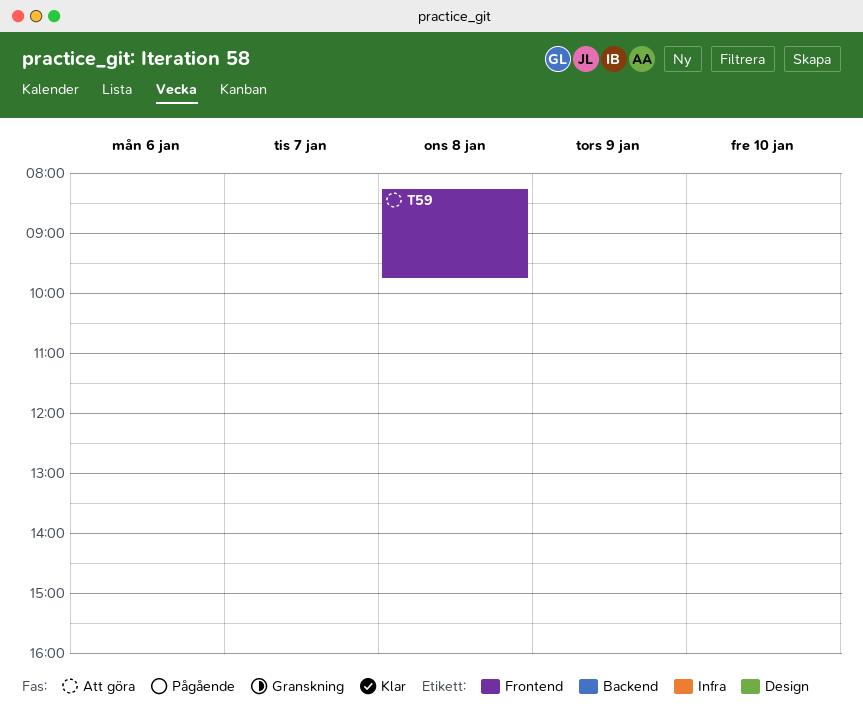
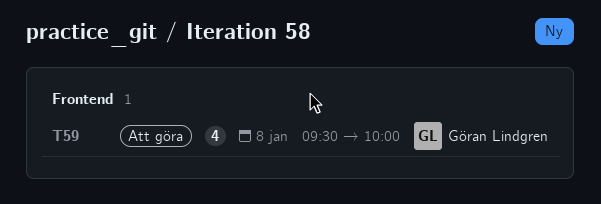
T59, begins: 08:15 -> 09:30
T59, ends: 09:45 -> 10:00

